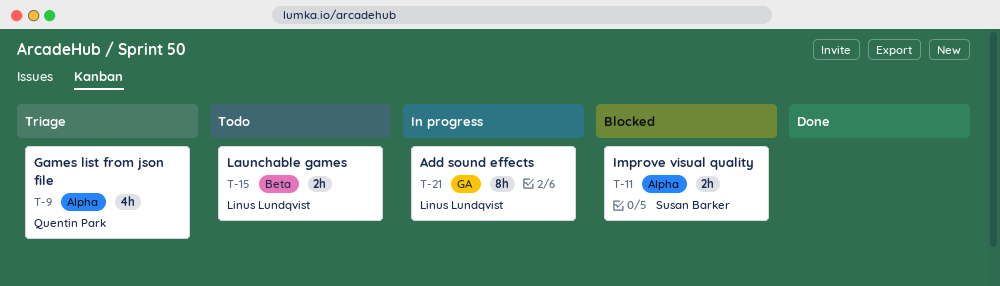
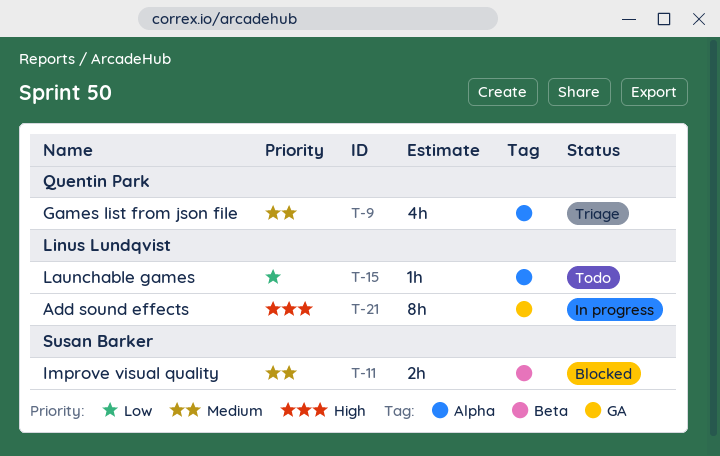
T-11, label: Alpha -> Beta
T-15, label: Beta -> Alpha
T-15, estimate: 2h -> 1h

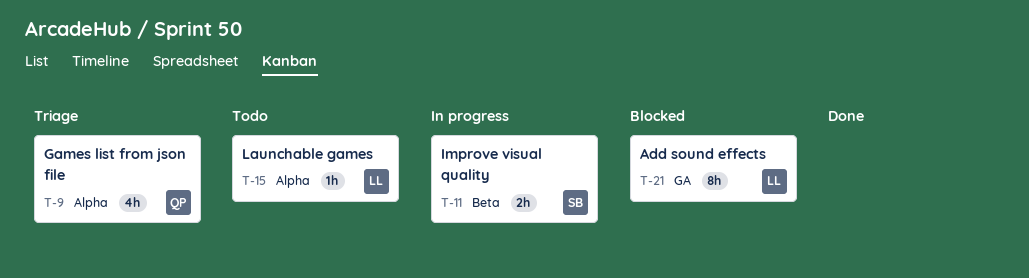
T-11, status: Blocked -> In progress
T-21, status: In progress -> Blocked

